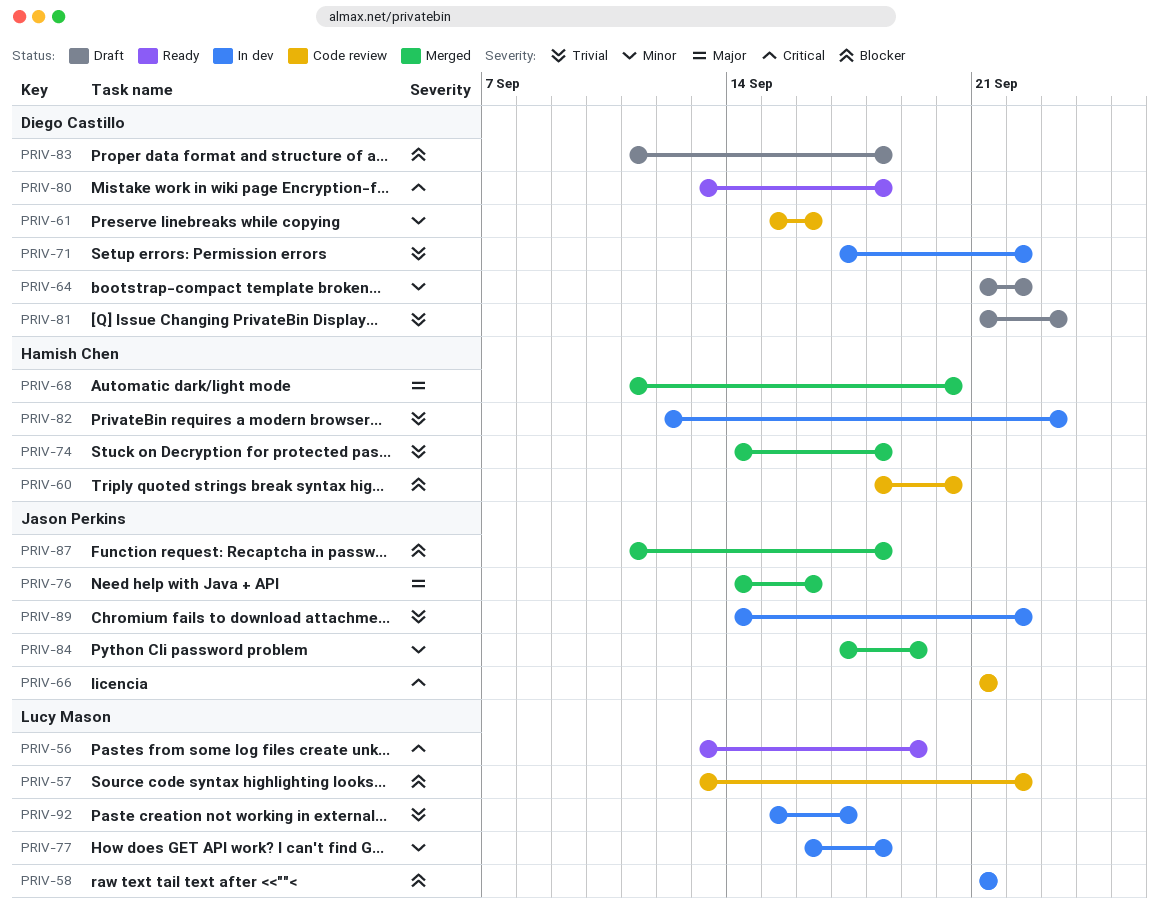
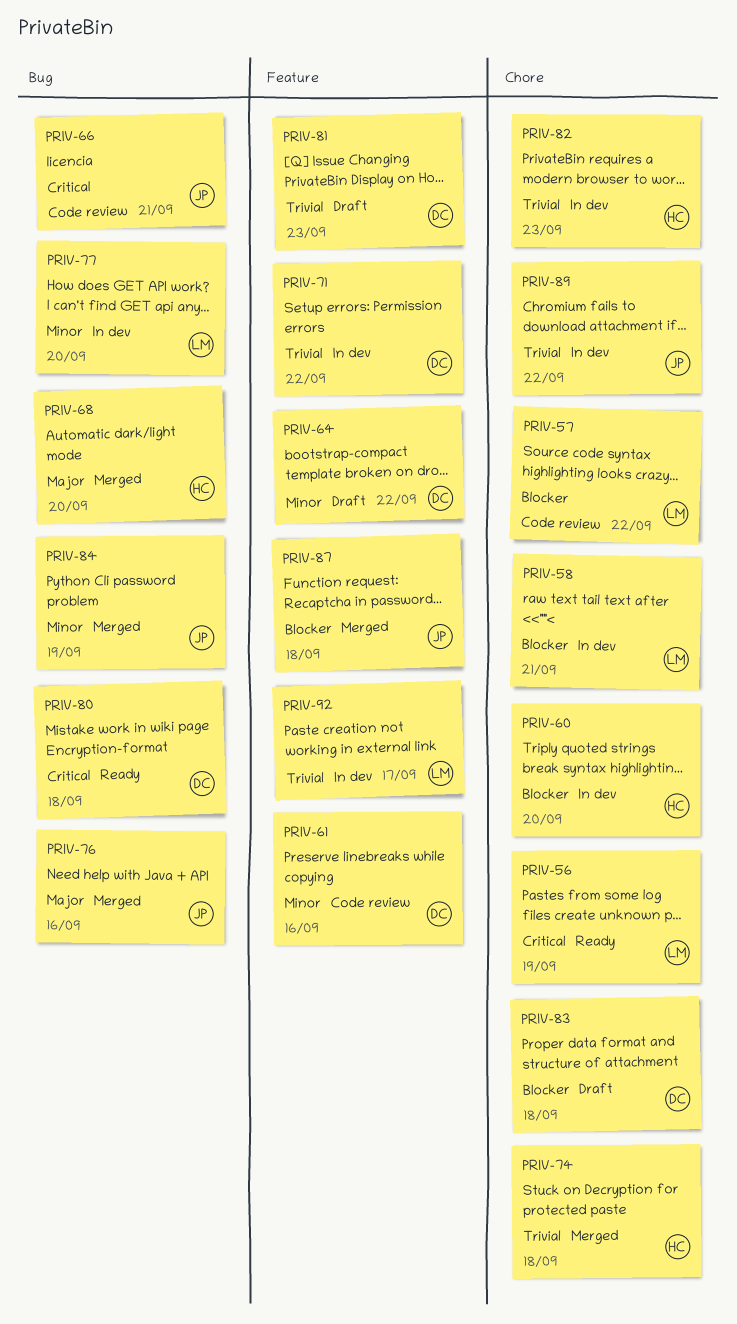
PRIV-60, status: Code review -> In dev
PRIV-77, due: Sep 18 -> Sep 20

